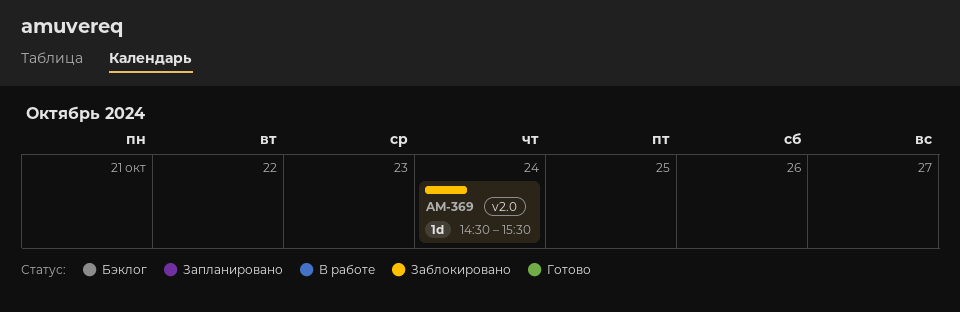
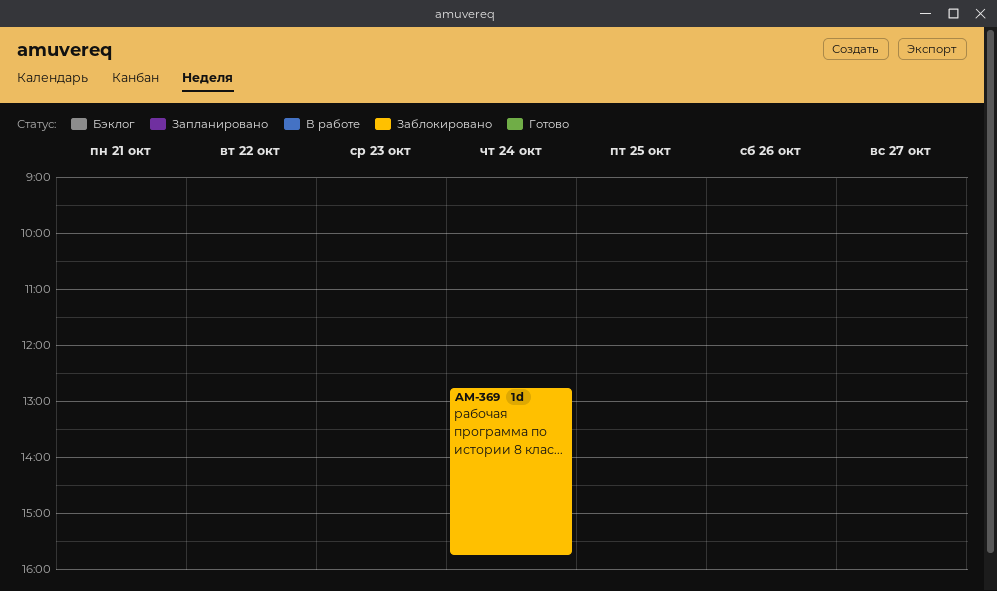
AM-369, begins: 14:30 -> 12:45
AM-369, ends: 15:30 -> 15:45

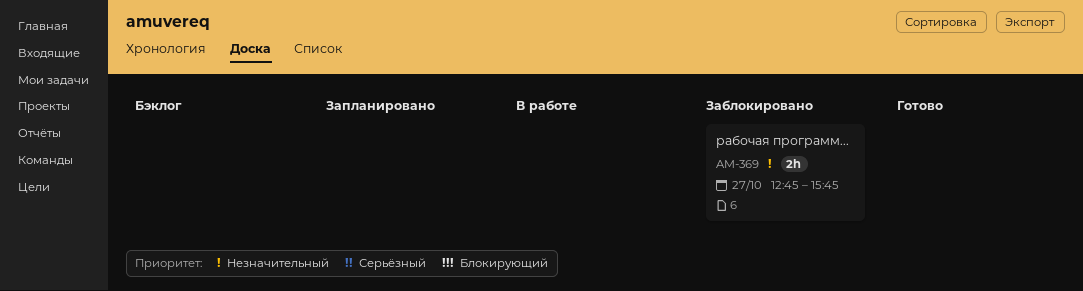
AM-369, estimate: 1d -> 2h
AM-369, day: Oct 24 -> Oct 27

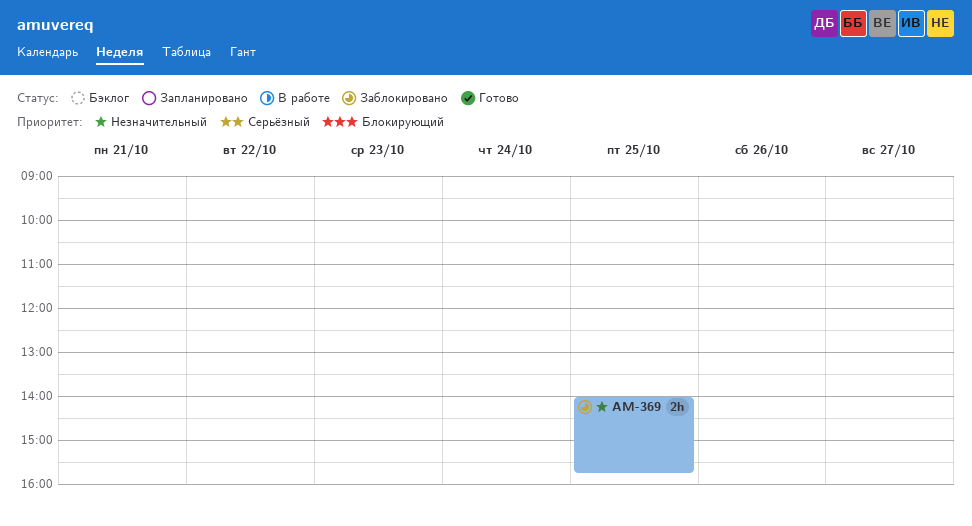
AM-369, day: Oct 27 -> Oct 25
AM-369, begins: 12:45 -> 14:00

